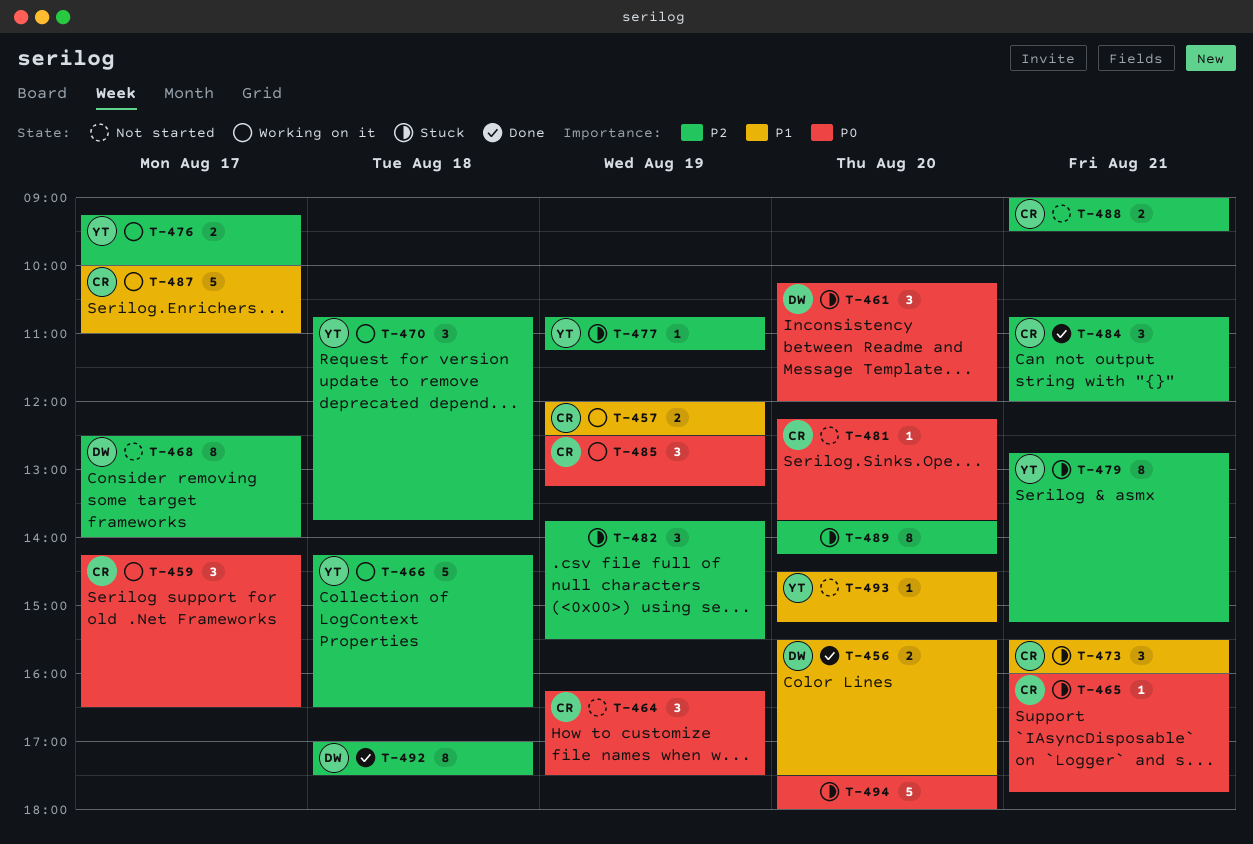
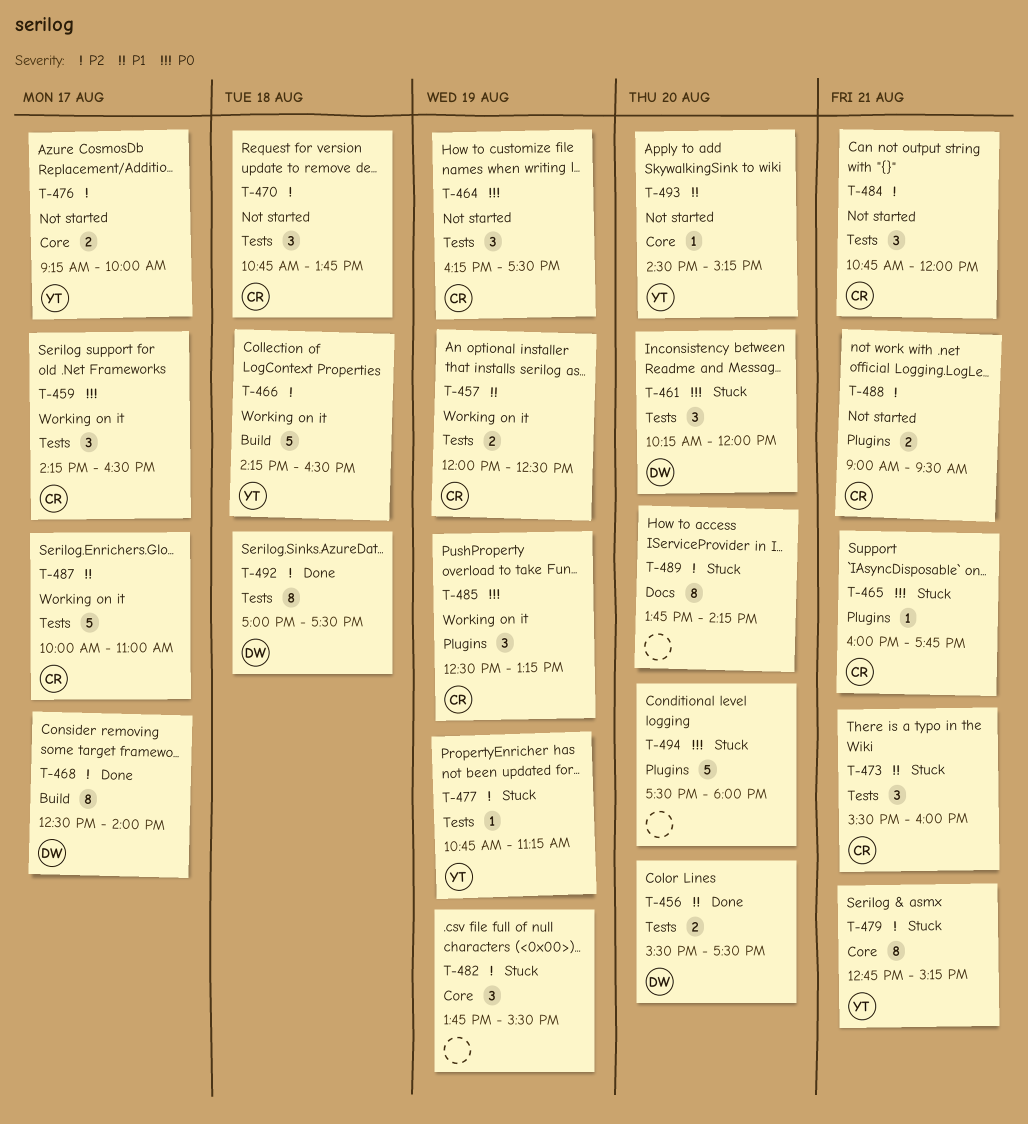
T-468, status: Not started -> Done
T-470, status: Working on it -> Not started
T-470, owner: YT -> CR
T-476, status: Working on it -> Not started
T-481: present -> none
T-484, status: Done -> Not started

